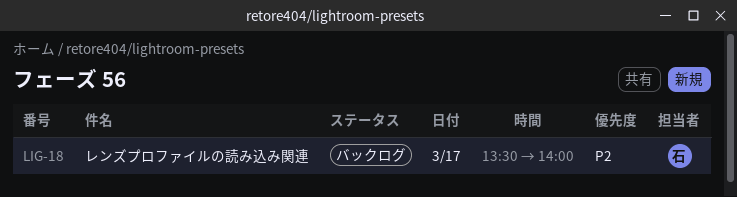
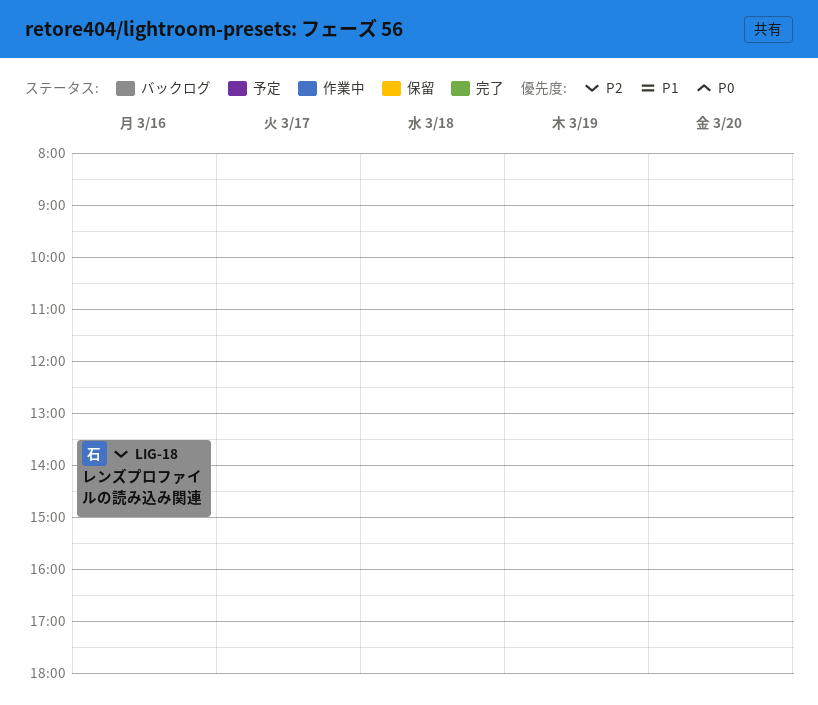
LIG-18, day: Mar 17 -> Mar 16
LIG-18, ends: 14:00 -> 15:00

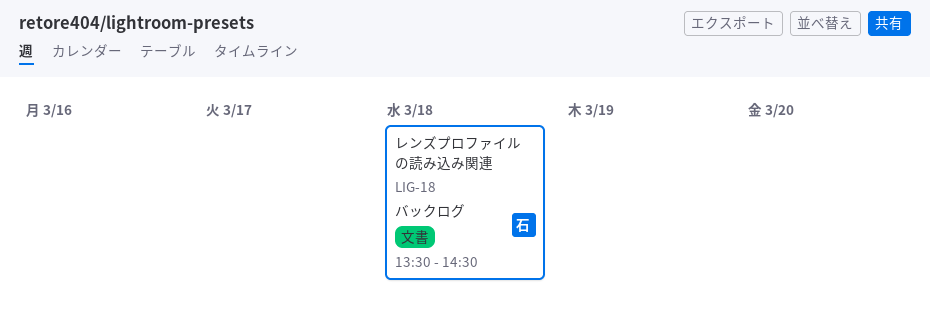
LIG-18, day: Mar 16 -> Mar 18
LIG-18, ends: 15:00 -> 14:30

